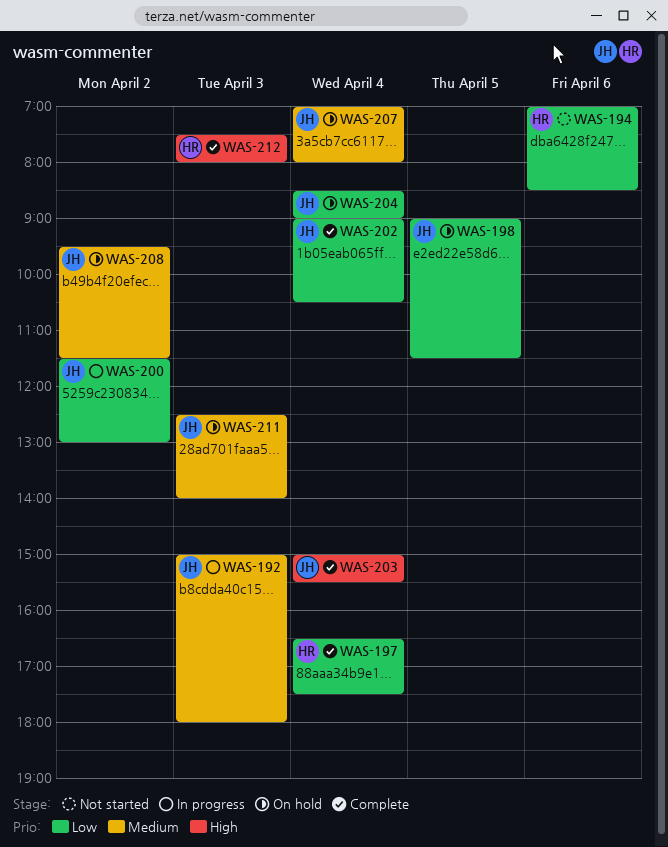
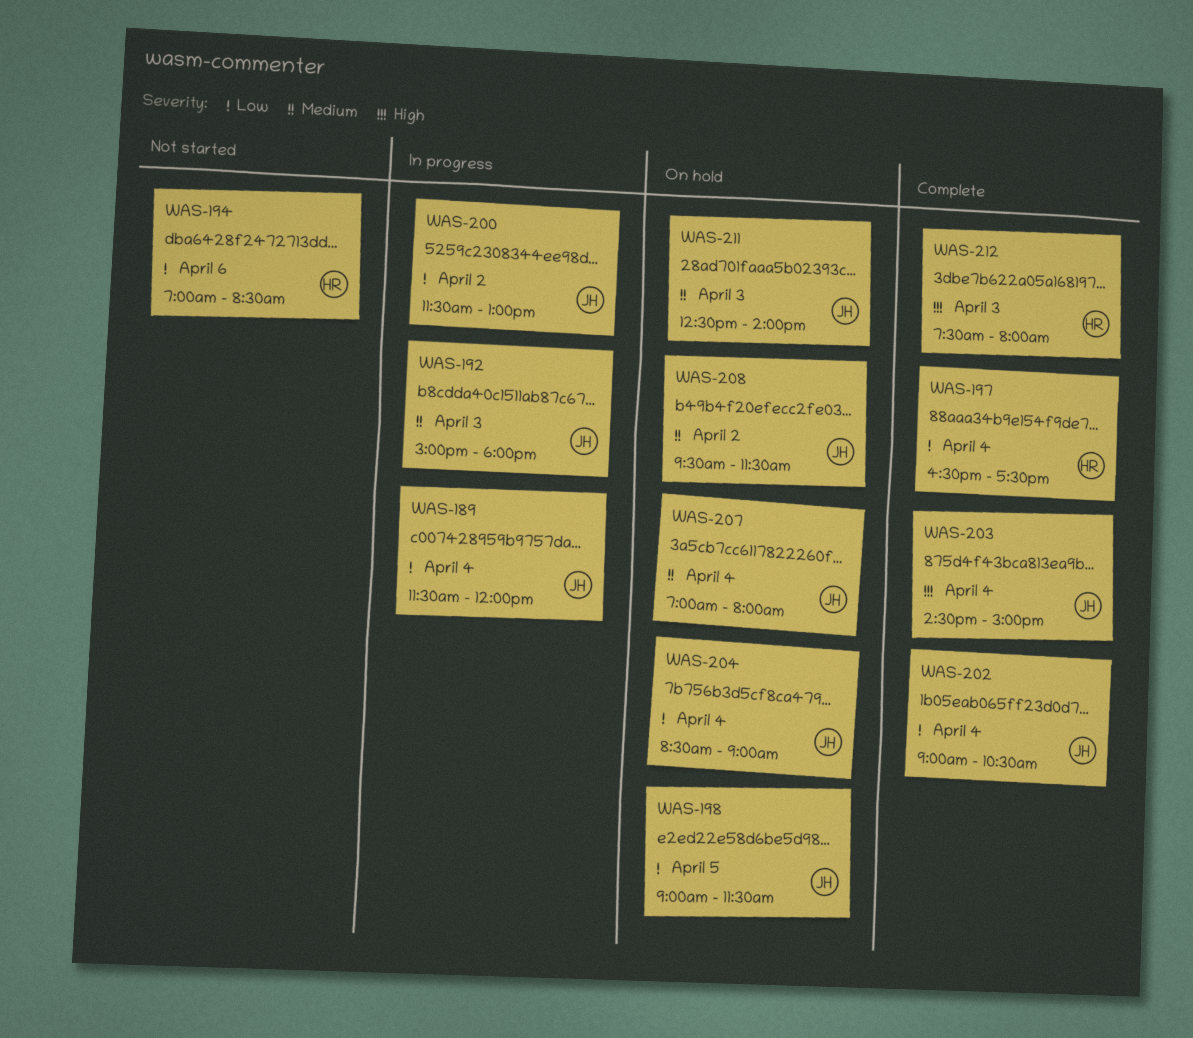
WAS-189: none -> present
WAS-203, begins: 15:00 -> 14:30
WAS-203, ends: 15:30 -> 15:00

